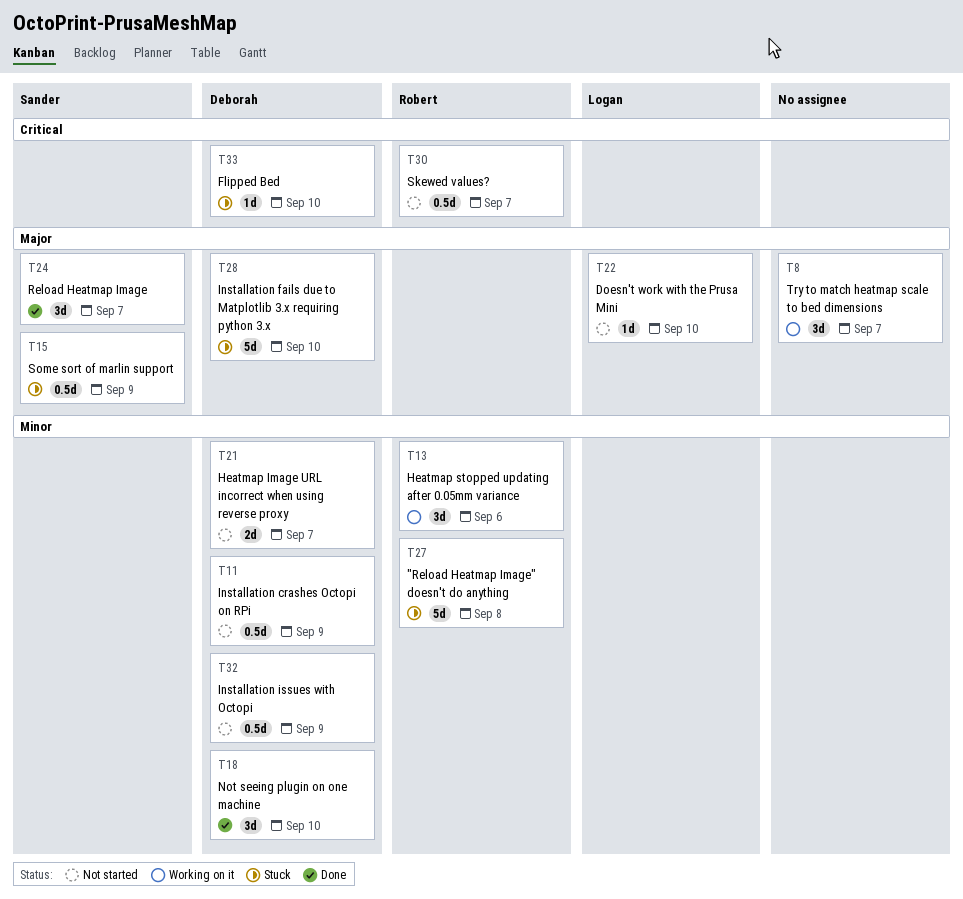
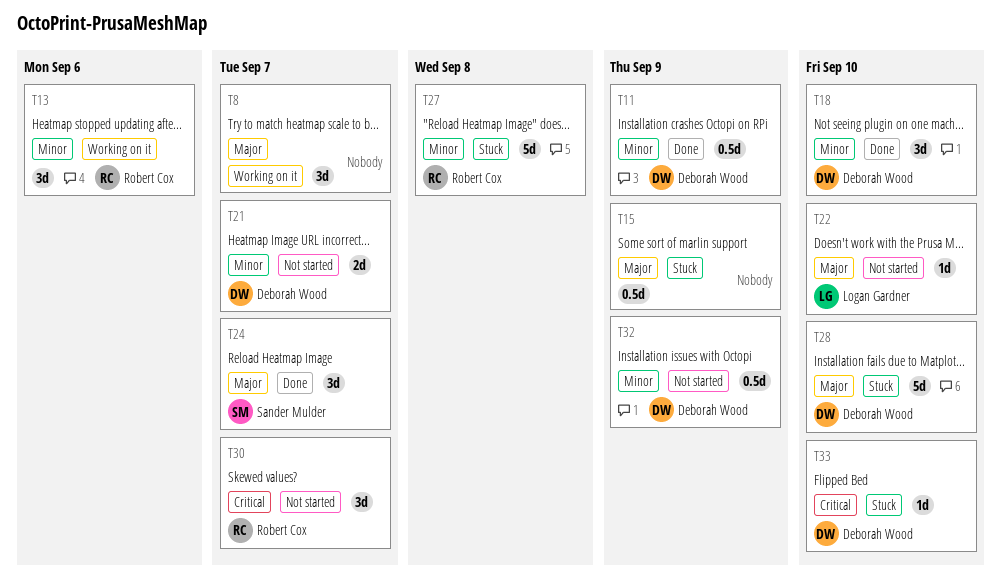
T11, status: Not started -> Done
T15, owner: Sander Mulder -> none
T30, estimate: 0.5d -> 3d

